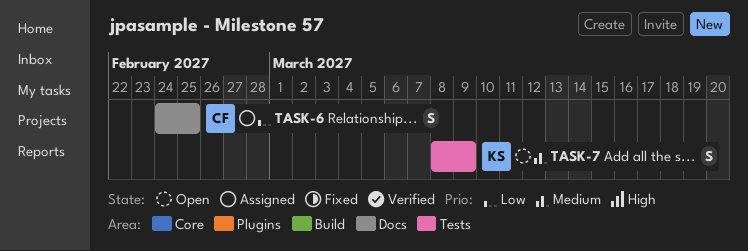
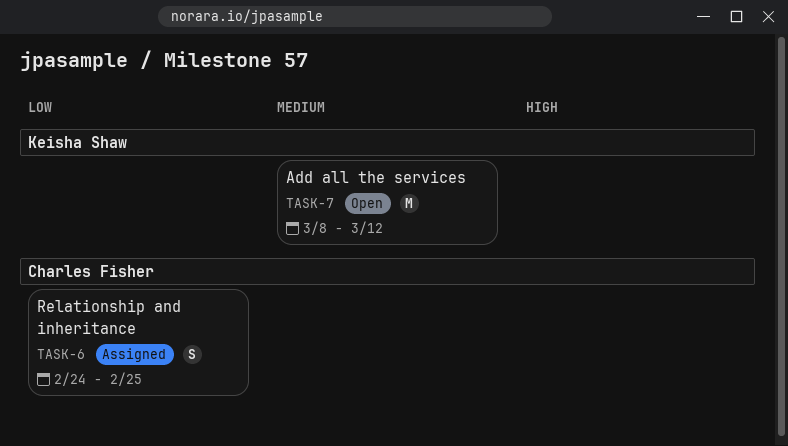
TASK-7, estimate: S -> M
TASK-7, due: Mar 9 -> Mar 12

